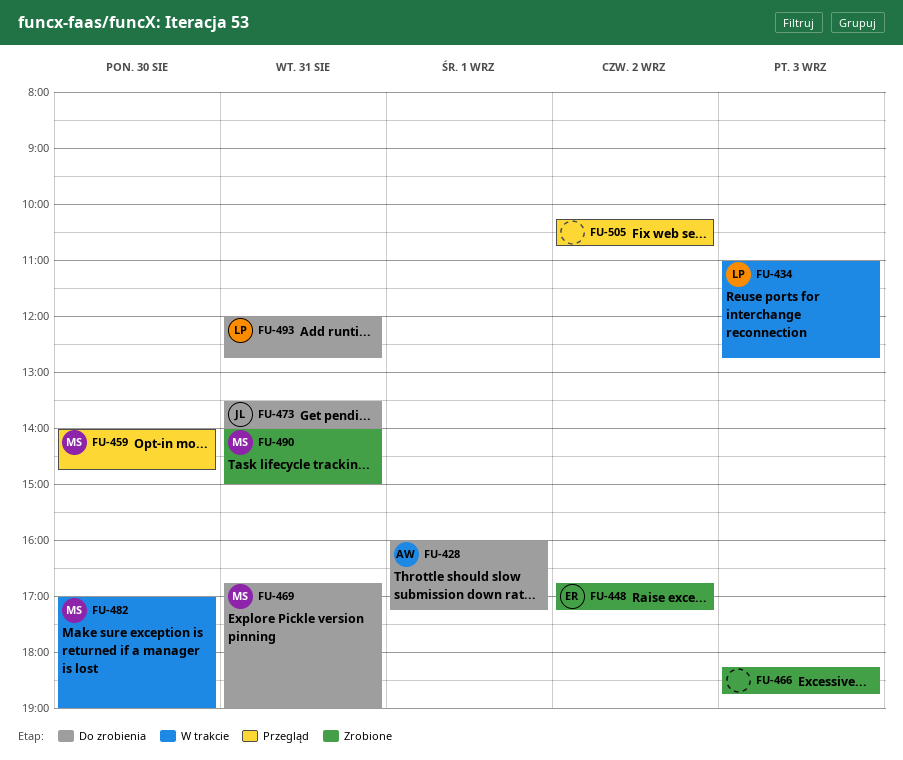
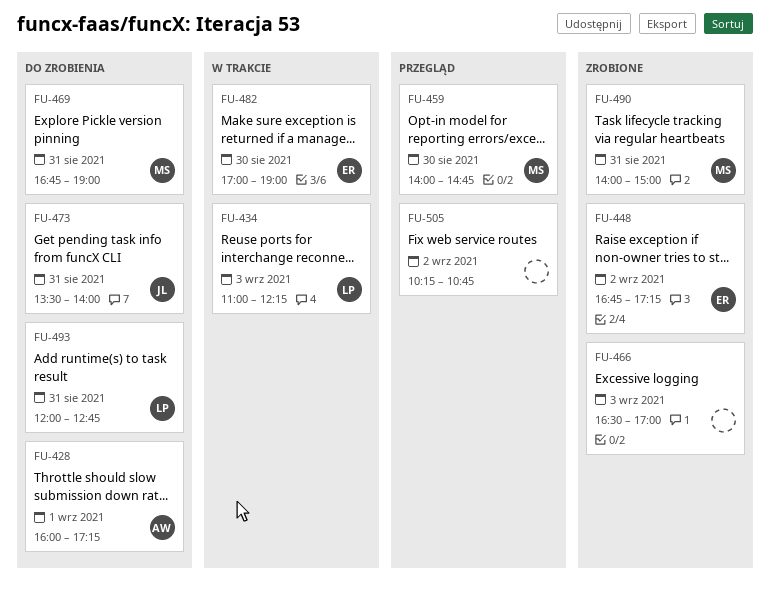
FU-434, ends: 12:45 -> 12:15
FU-466, begins: 18:15 -> 16:30
FU-466, ends: 18:45 -> 17:00
FU-482, owner: MS -> ER

